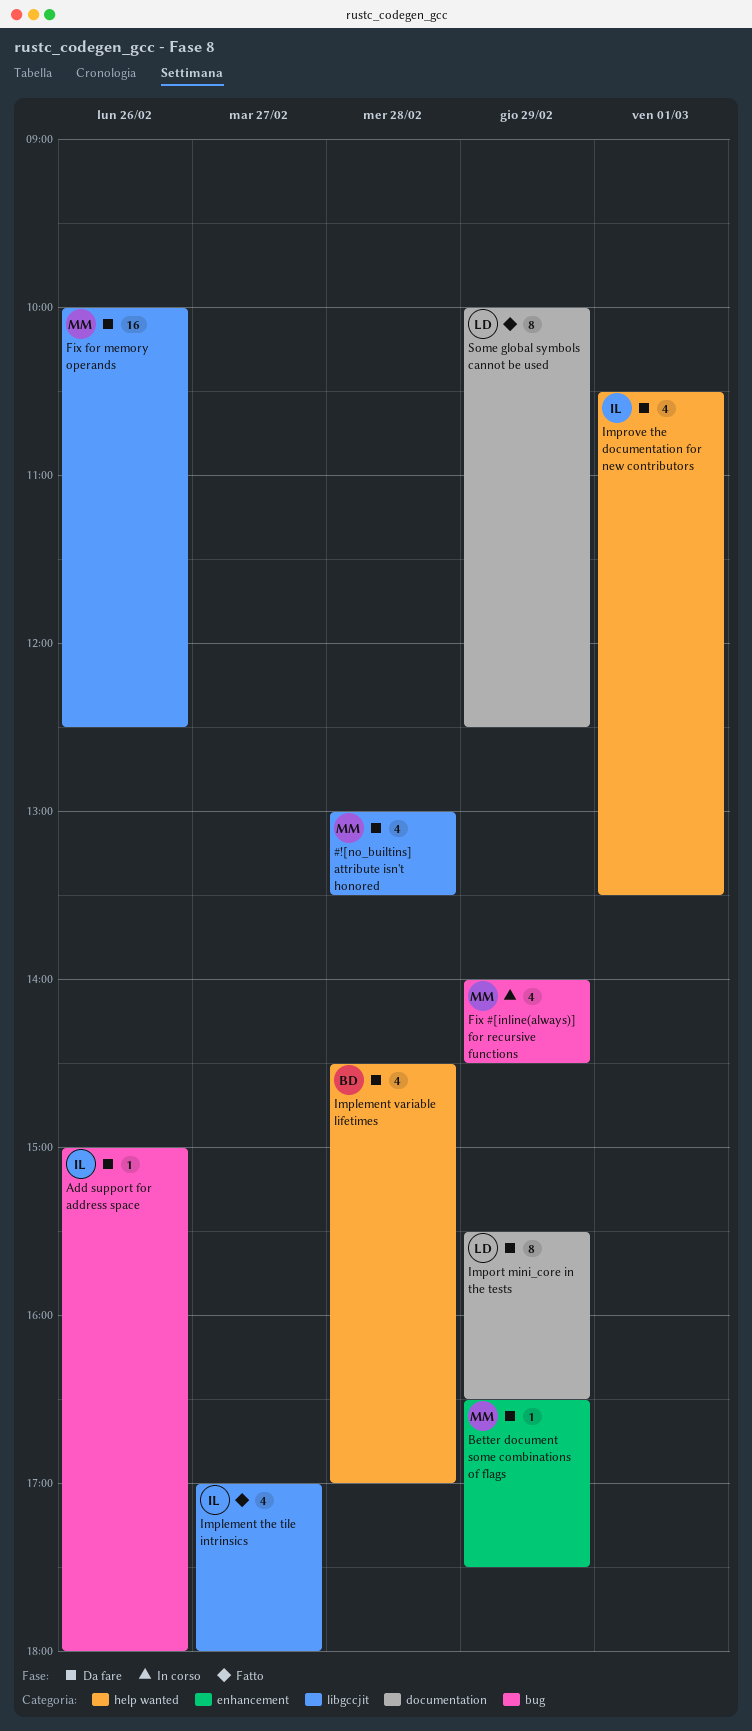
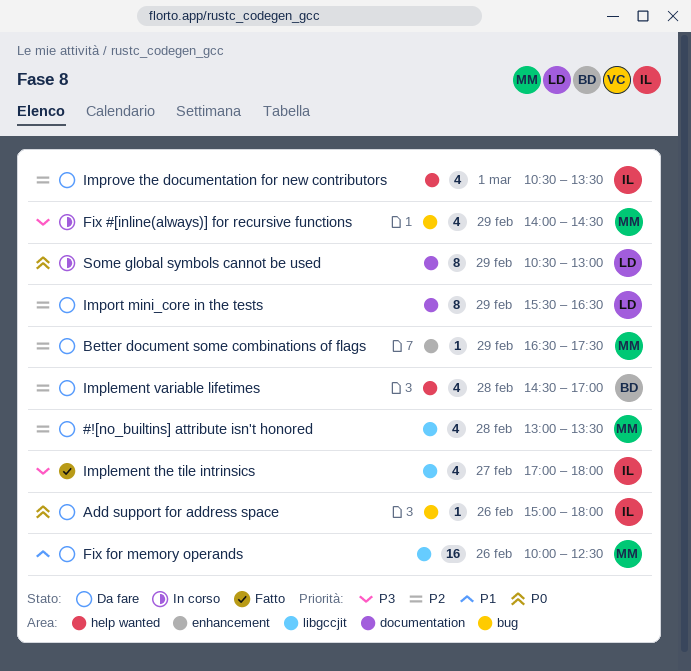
Some global symbols cannot be used, status: Fatto -> In corso
Some global symbols cannot be used, begins: 10:00 -> 10:30
Some global symbols cannot be used, ends: 12:30 -> 13:00

